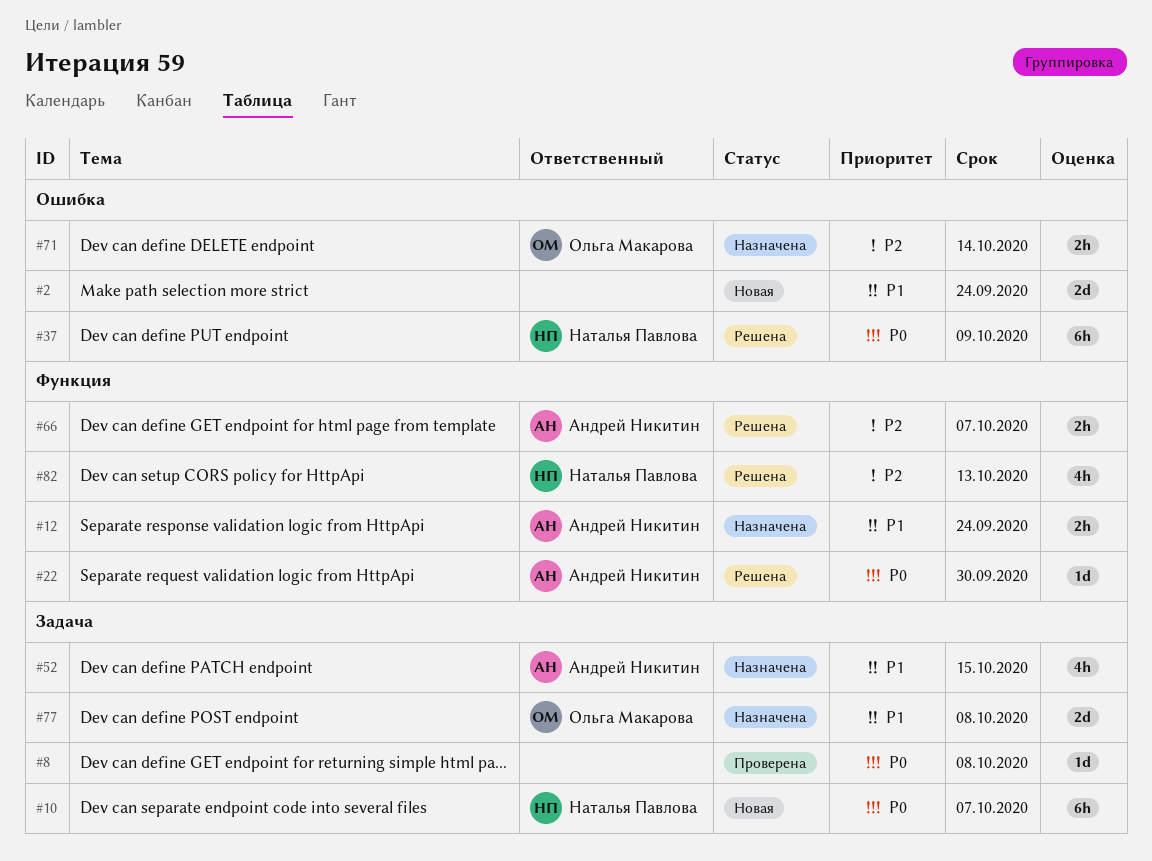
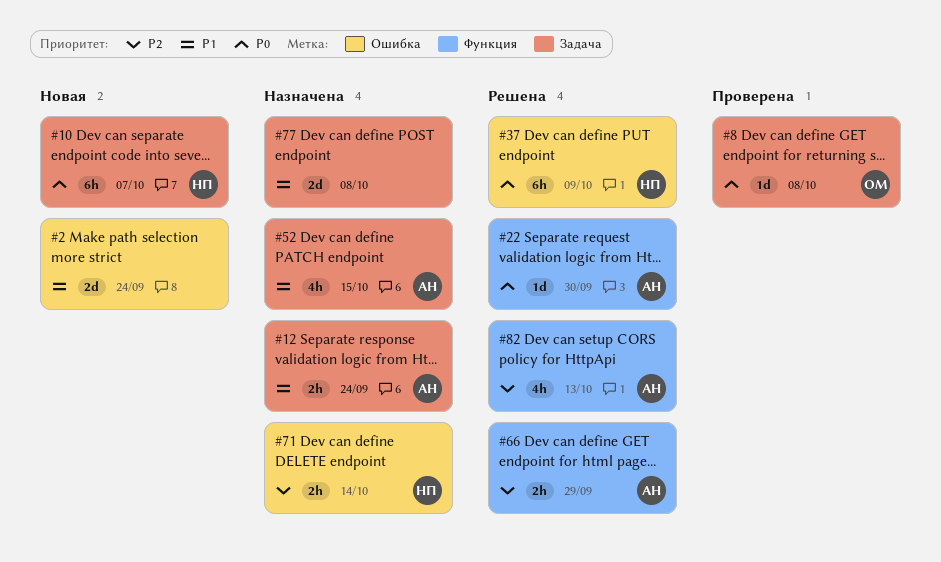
#8, owner: none -> Ольга Макарова
#12, label: Функция -> Задача
#66, due: Oct 7 -> Sep 29
#71, owner: Ольга Макарова -> Наталья Павлова
#77, owner: Ольга Макарова -> none
#82, owner: Наталья Павлова -> Андрей Никитин

